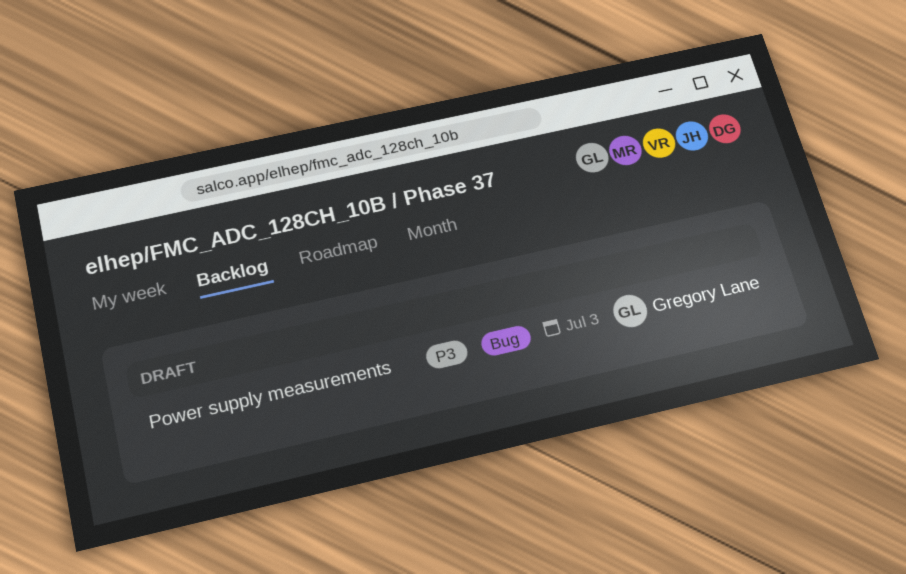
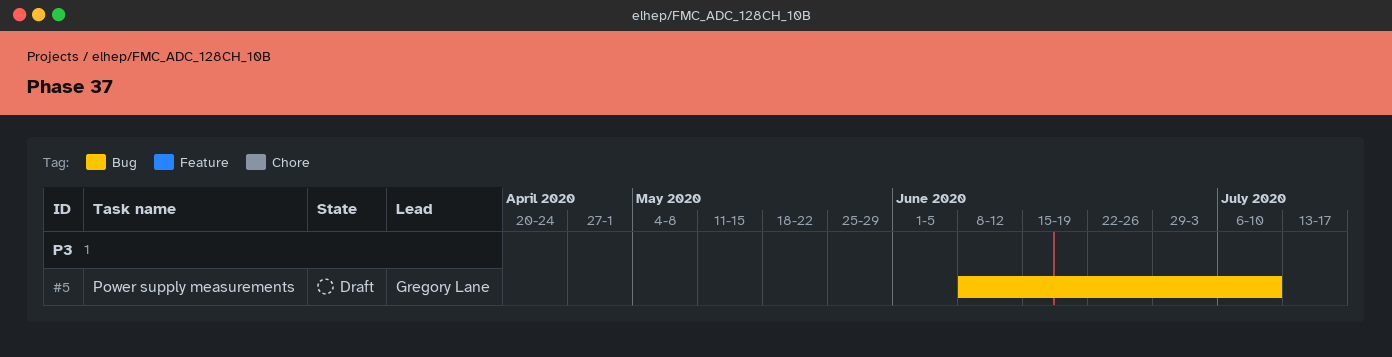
Power supply measurements, due: Jul 3 -> Jul 10

